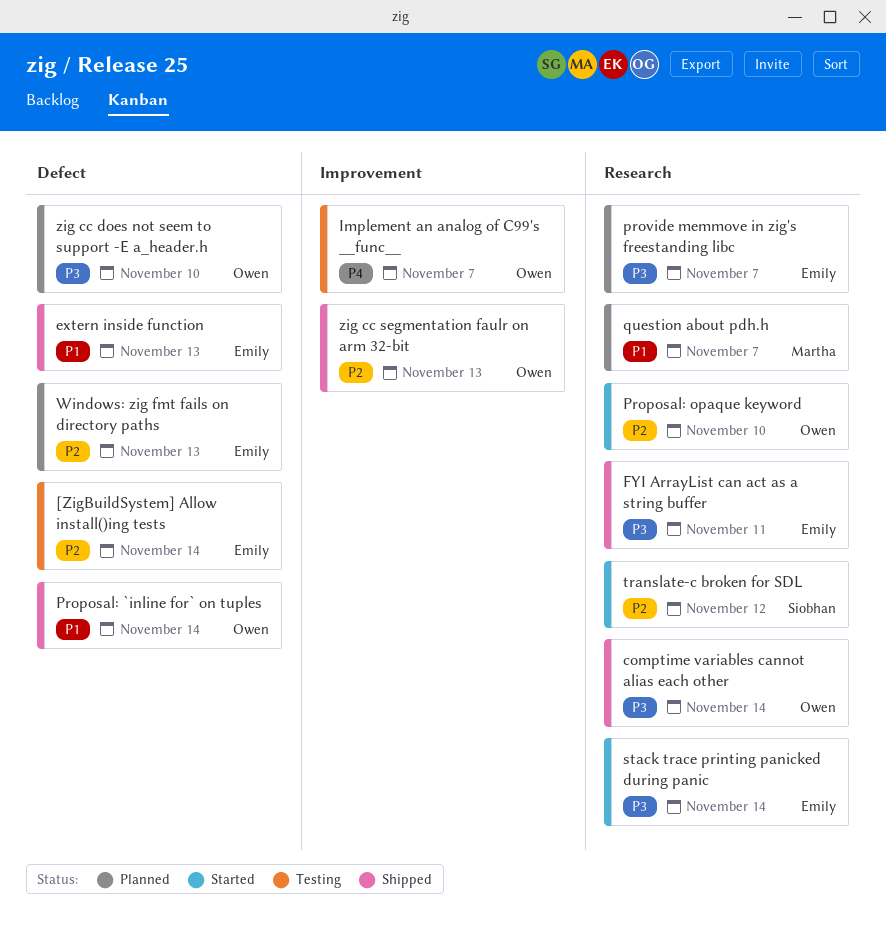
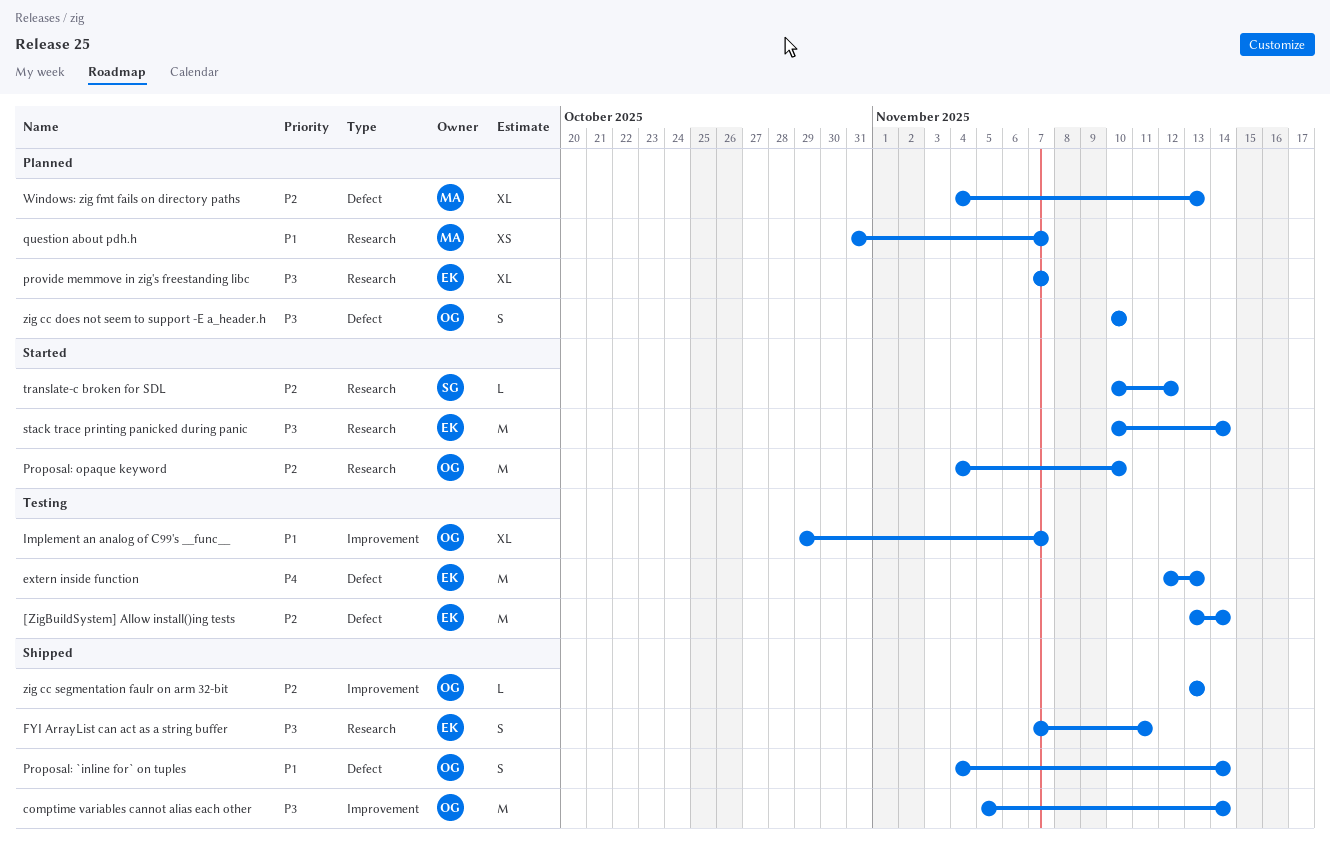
comptime variables cannot alias each other, label: Research -> Improvement
extern inside function, status: Shipped -> Testing
extern inside function, priority: P1 -> P4
Implement an analog of C99's __func__, priority: P4 -> P1
Windows: zig fmt fails on directory paths, owner: Emily -> Martha

